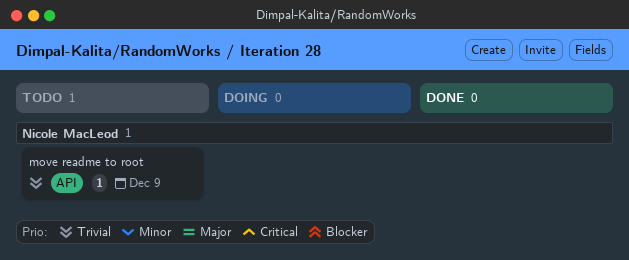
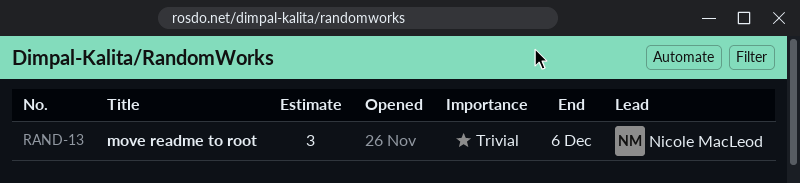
move readme to root, estimate: 1 -> 3
move readme to root, due: Dec 9 -> Dec 6

